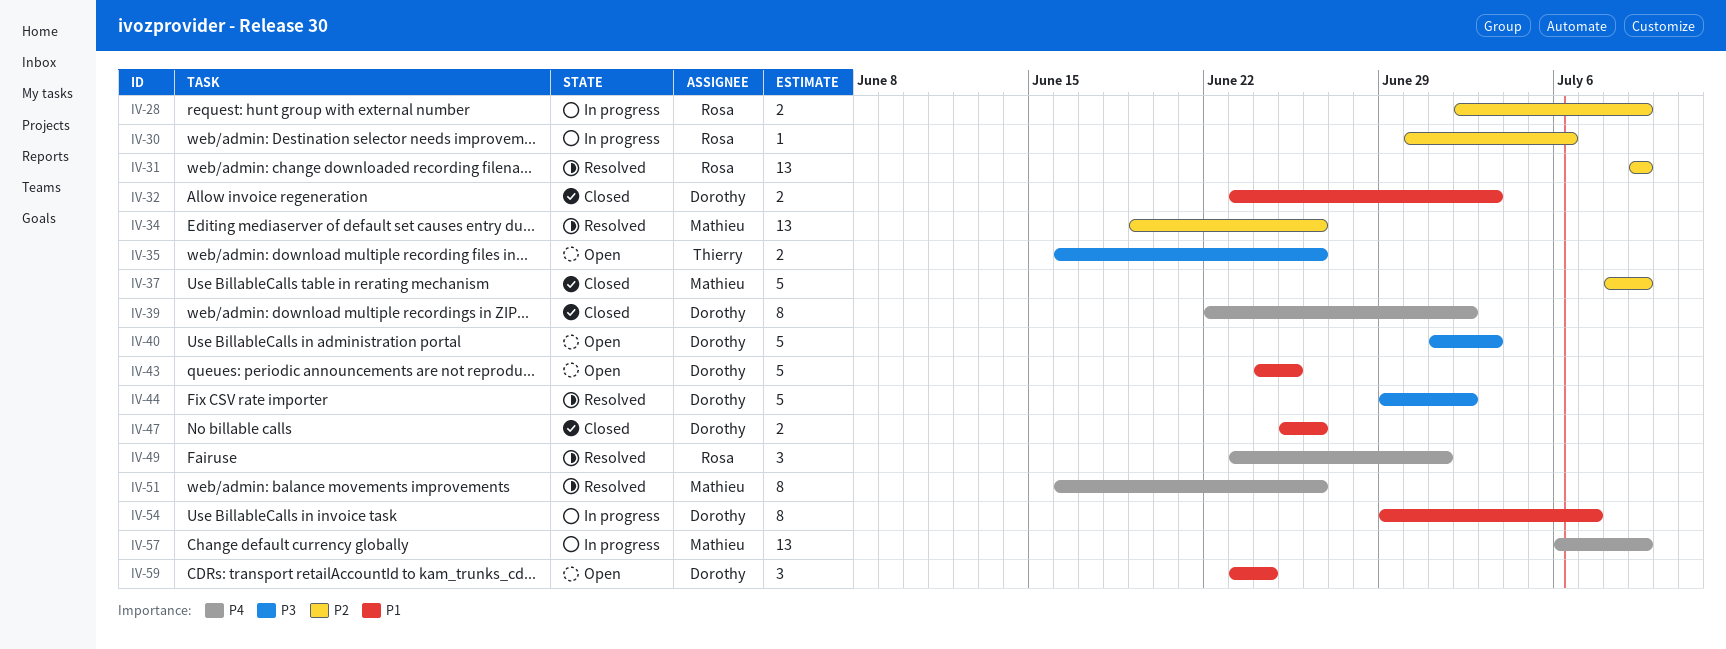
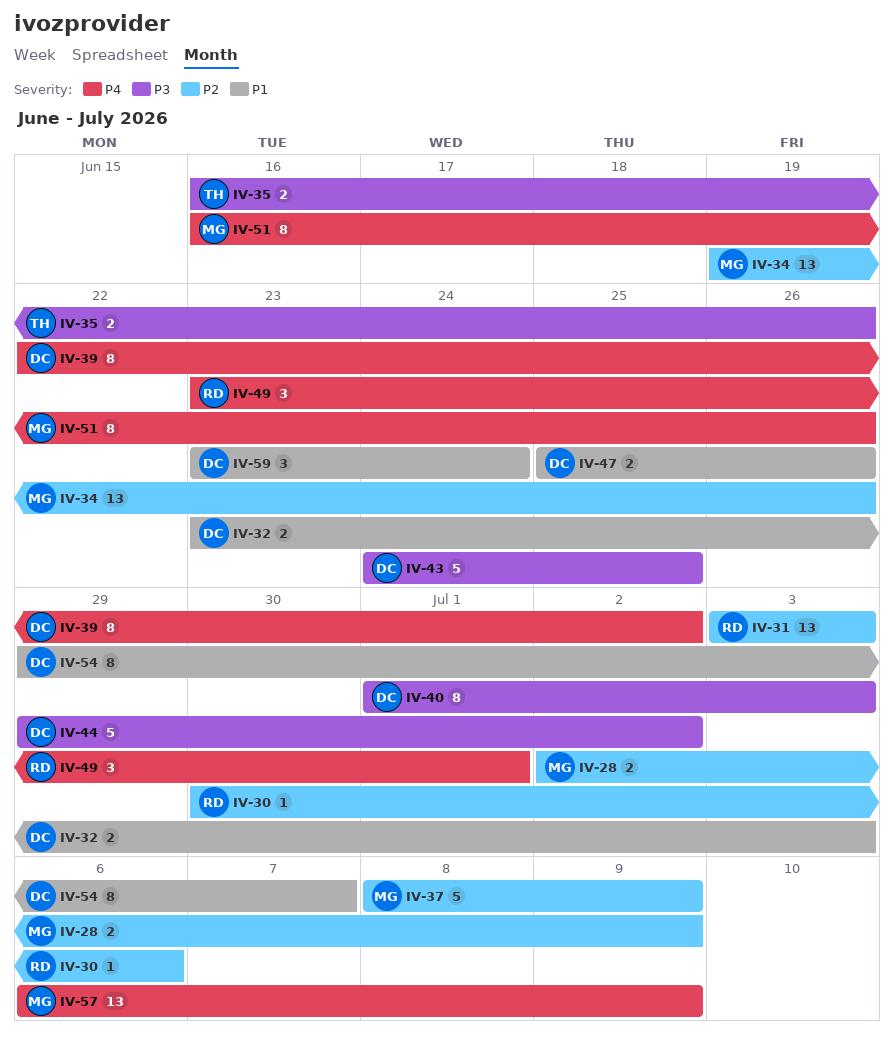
IV-28, owner: Rosa -> Mathieu
IV-31, start: Jul 9 -> Jul 3
IV-31, due: Jul 9 -> Jul 3
IV-40, estimate: 5 -> 8
IV-43, priority: P1 -> P3

